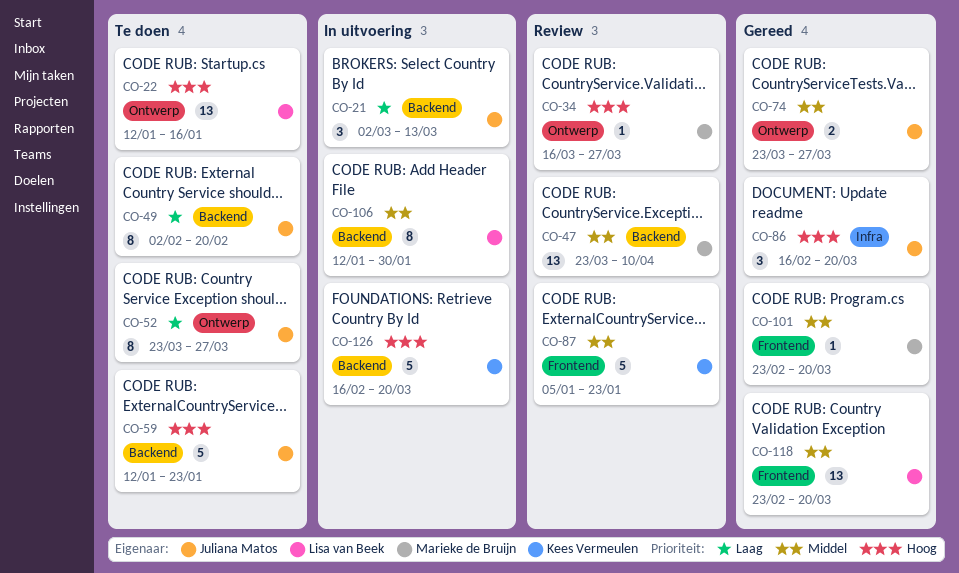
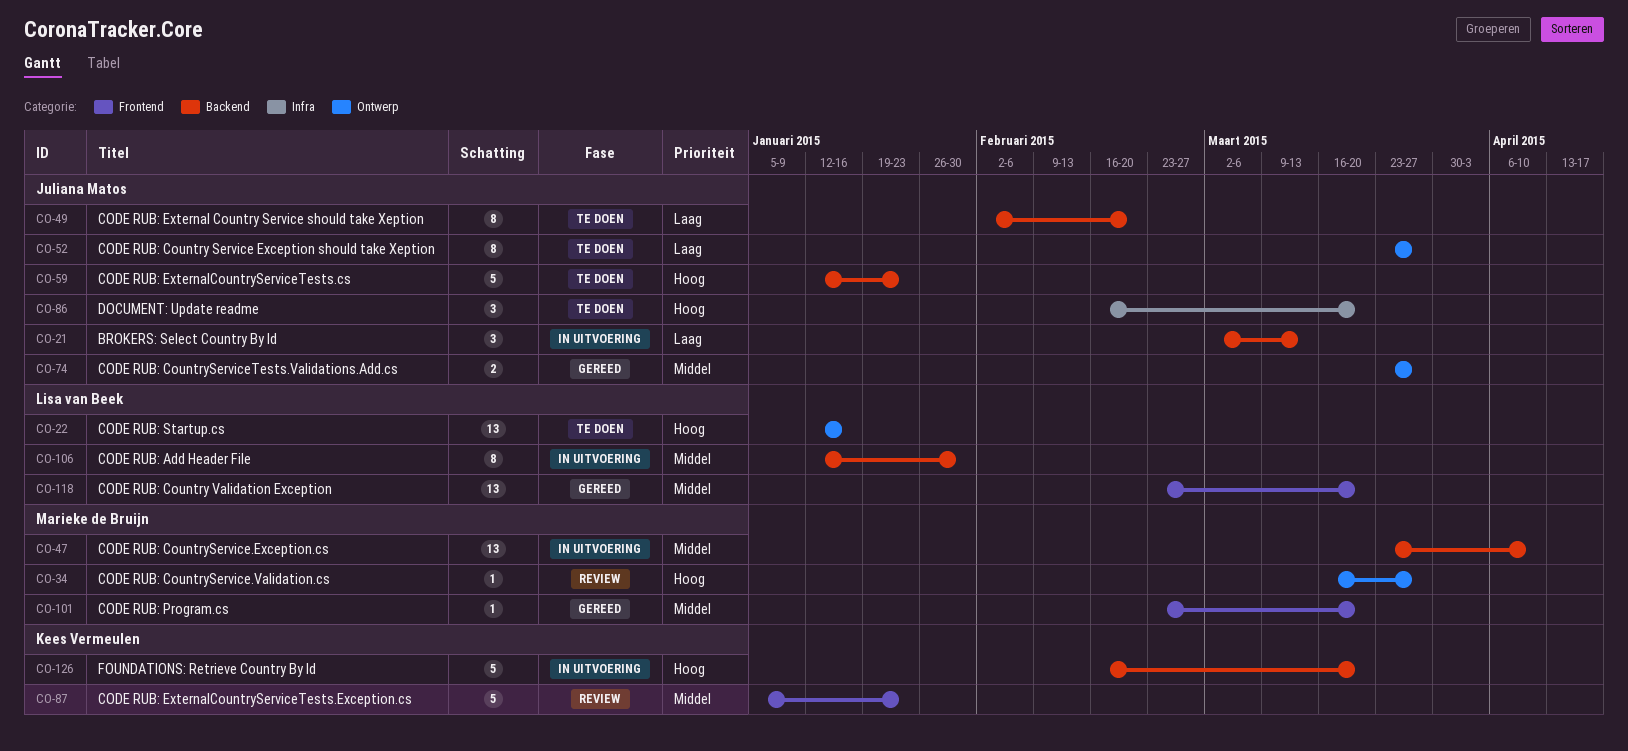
CO-47, status: Review -> In uitvoering
CO-86, status: Gereed -> Te doen

